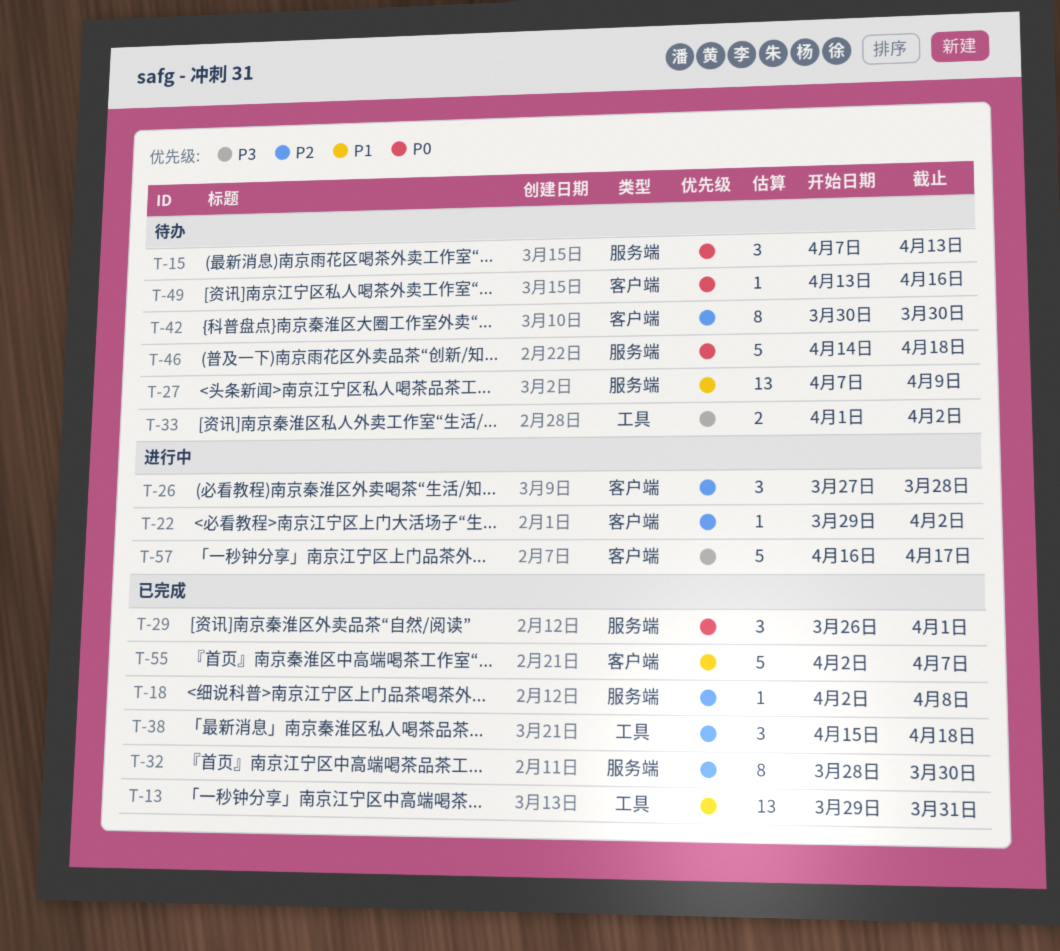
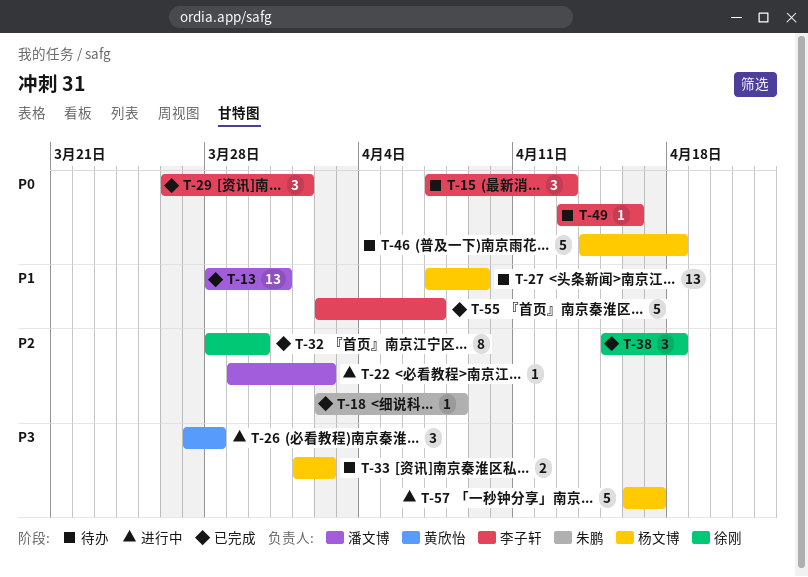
T-13, start: Mar 29 -> Mar 28
T-26, priority: P2 -> P3
T-42: present -> none

